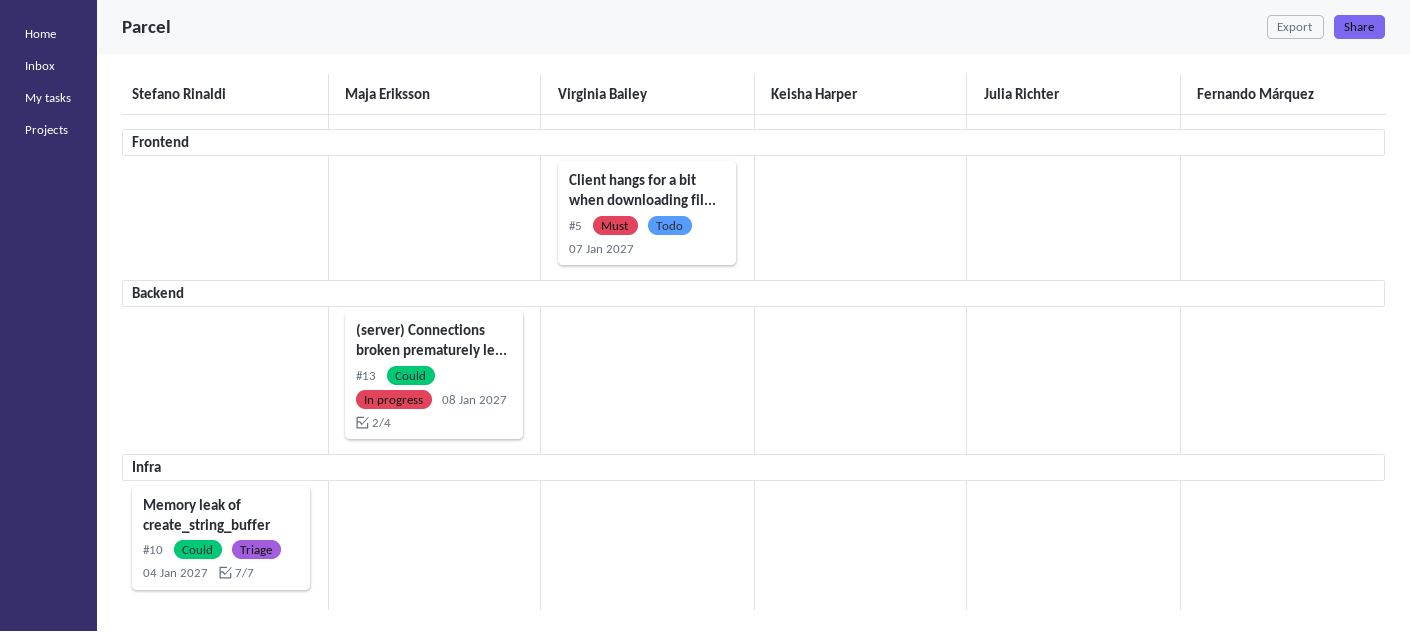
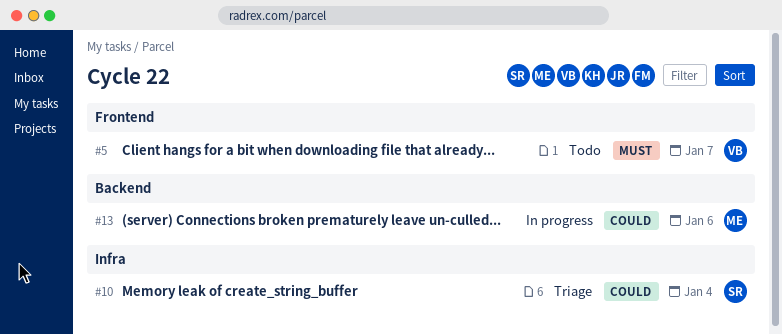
#13, due: Jan 8 -> Jan 6

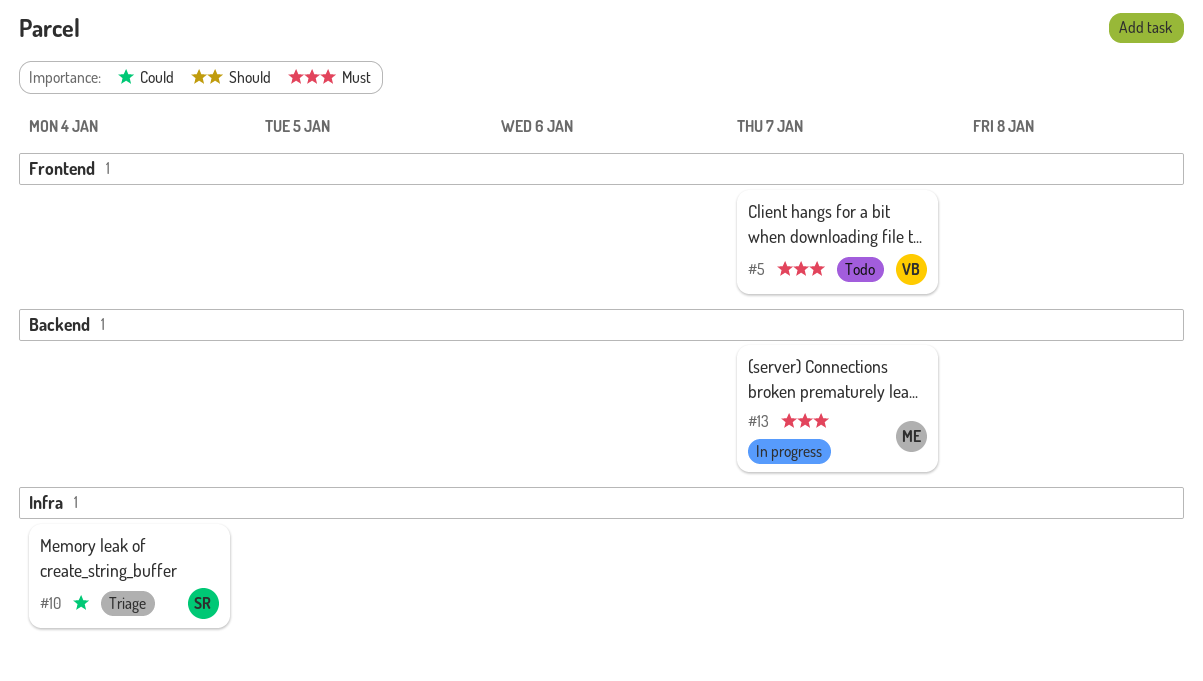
#13, priority: Could -> Must
#13, due: Jan 6 -> Jan 7

